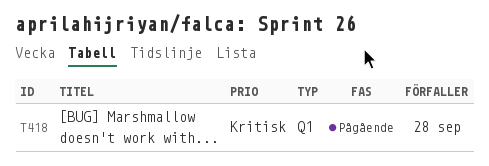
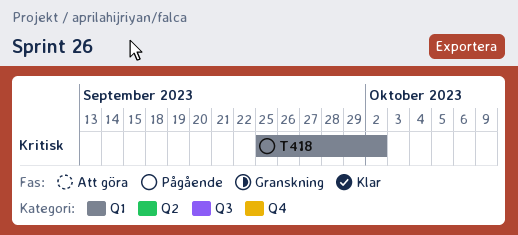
T418, due: Sep 28 -> Oct 2

